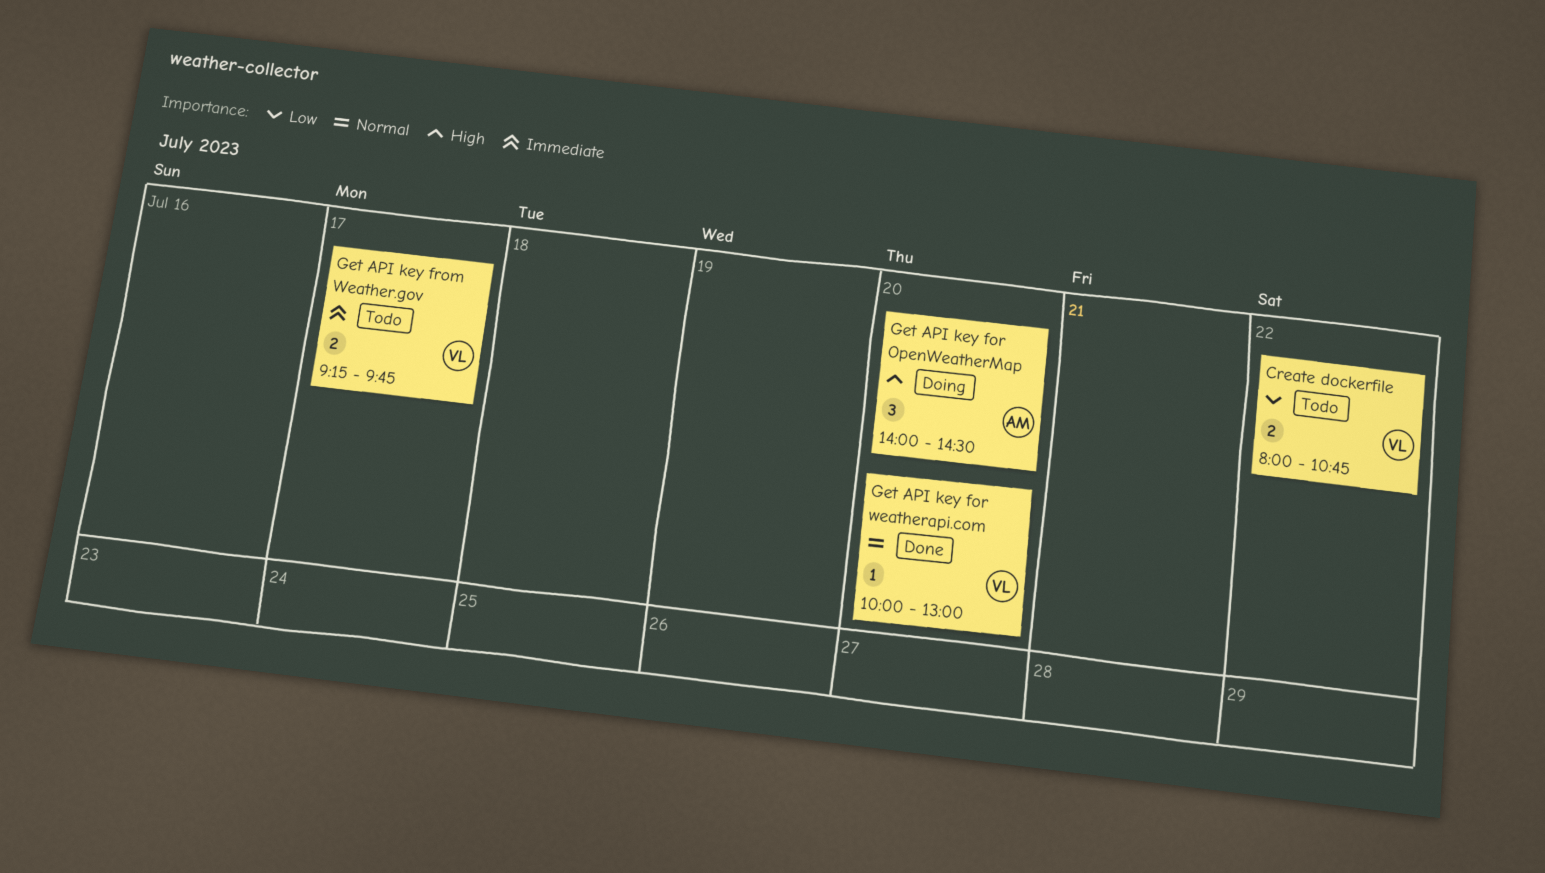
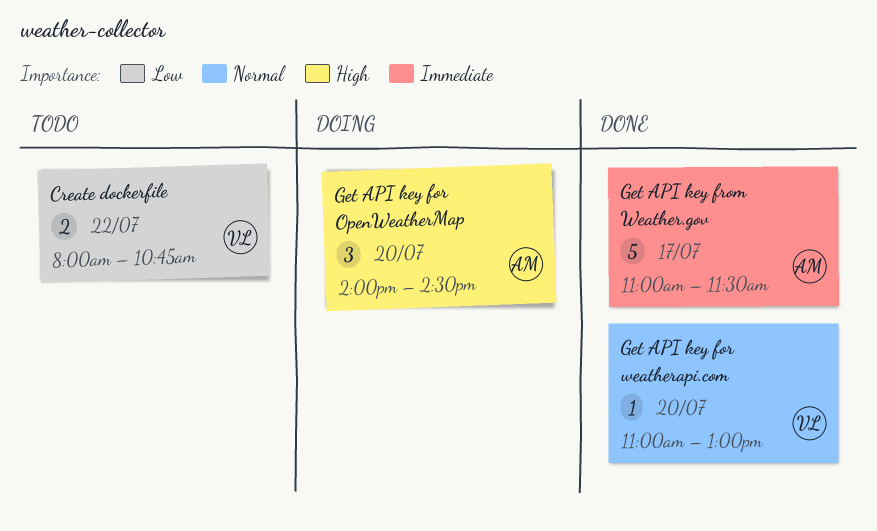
Get API key for weatherapi.com, begins: 10:00 -> 11:00
Get API key from Weather.gov, status: Todo -> Done
Get API key from Weather.gov, owner: VL -> AM
Get API key from Weather.gov, estimate: 2 -> 5
Get API key from Weather.gov, begins: 09:15 -> 11:00
Get API key from Weather.gov, ends: 09:45 -> 11:30

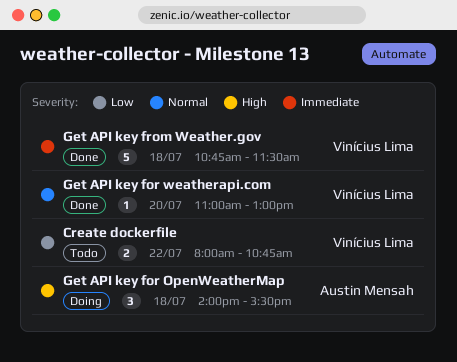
Get API key for OpenWeatherMap, day: Jul 20 -> Jul 18
Get API key for OpenWeatherMap, ends: 14:30 -> 15:30
Get API key from Weather.gov, owner: Austin Mensah -> Vinícius Lima
Get API key from Weather.gov, day: Jul 17 -> Jul 18
Get API key from Weather.gov, begins: 11:00 -> 10:45

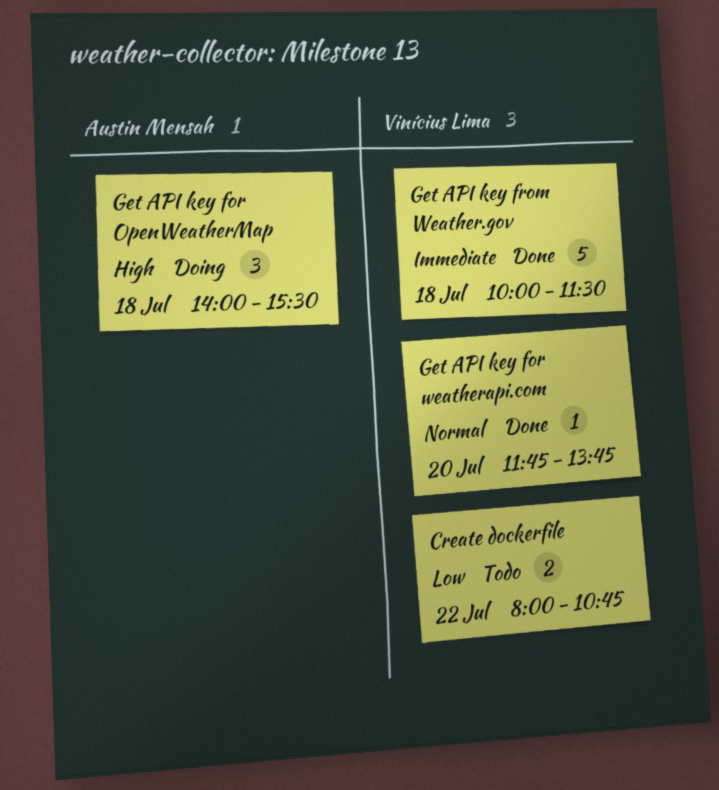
Get API key for weatherapi.com, begins: 11:00 -> 11:45
Get API key for weatherapi.com, ends: 13:00 -> 13:45
Get API key from Weather.gov, begins: 10:45 -> 10:00

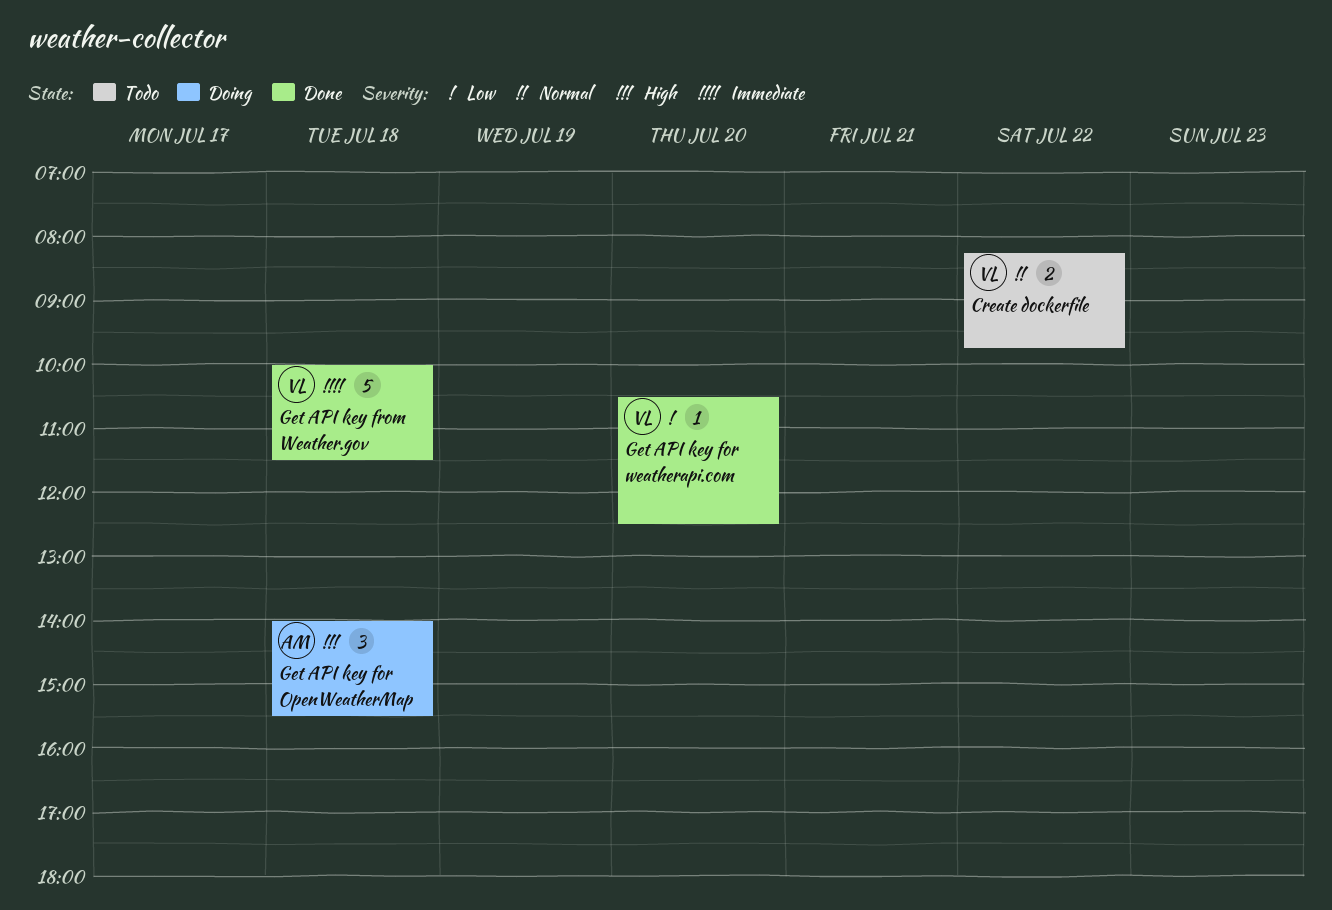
Create dockerfile, priority: Low -> Normal
Create dockerfile, begins: 08:00 -> 08:15
Create dockerfile, ends: 10:45 -> 09:45
Get API key for weatherapi.com, priority: Normal -> Low
Get API key for weatherapi.com, begins: 11:45 -> 10:30
Get API key for weatherapi.com, ends: 13:45 -> 12:30

